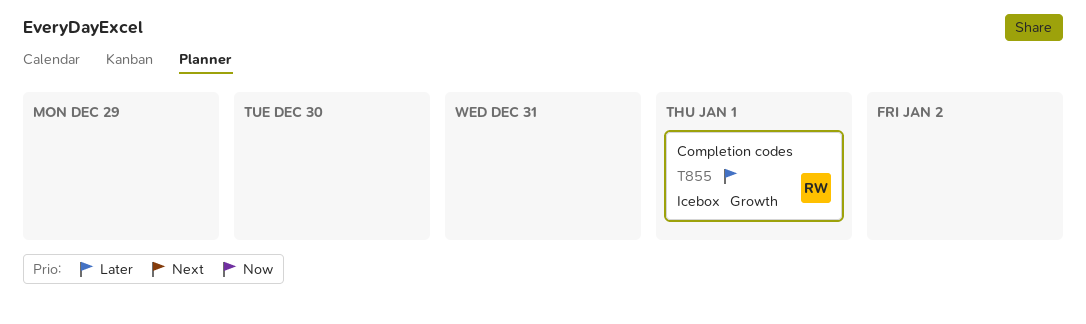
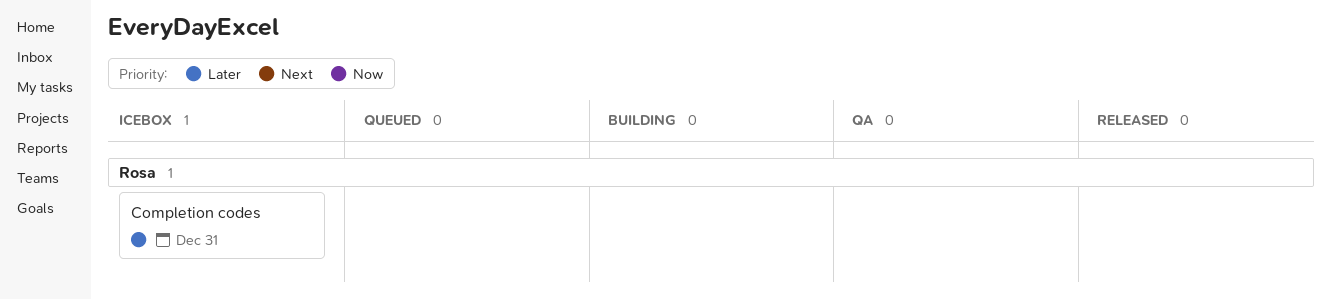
Completion codes, due: Jan 1 -> Dec 31

